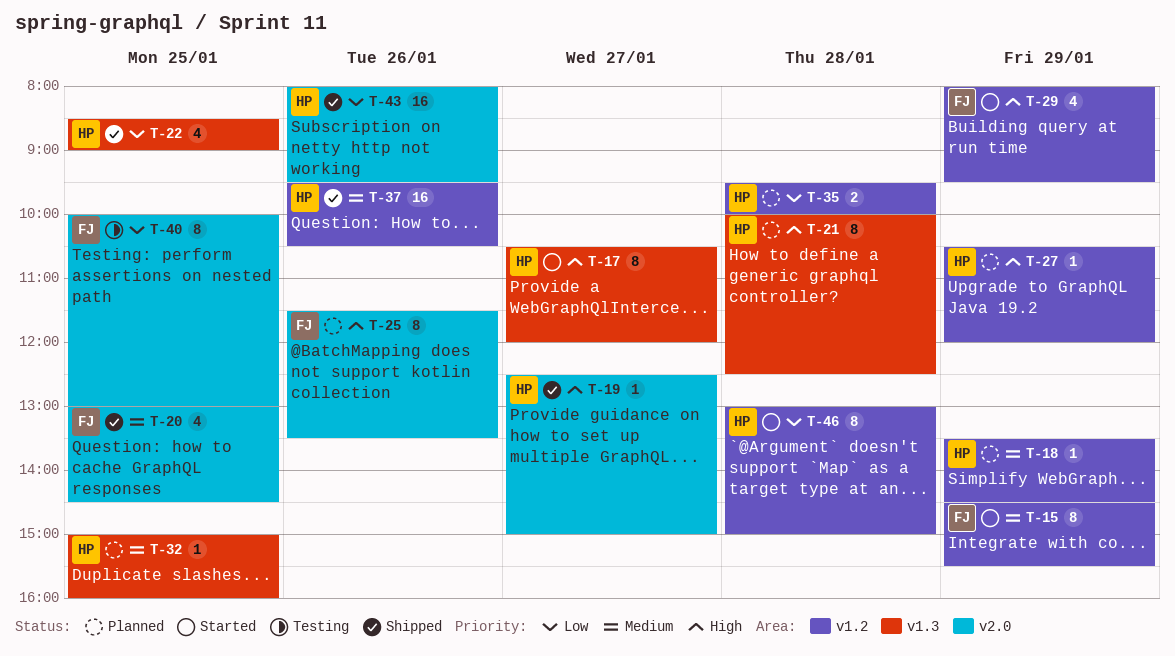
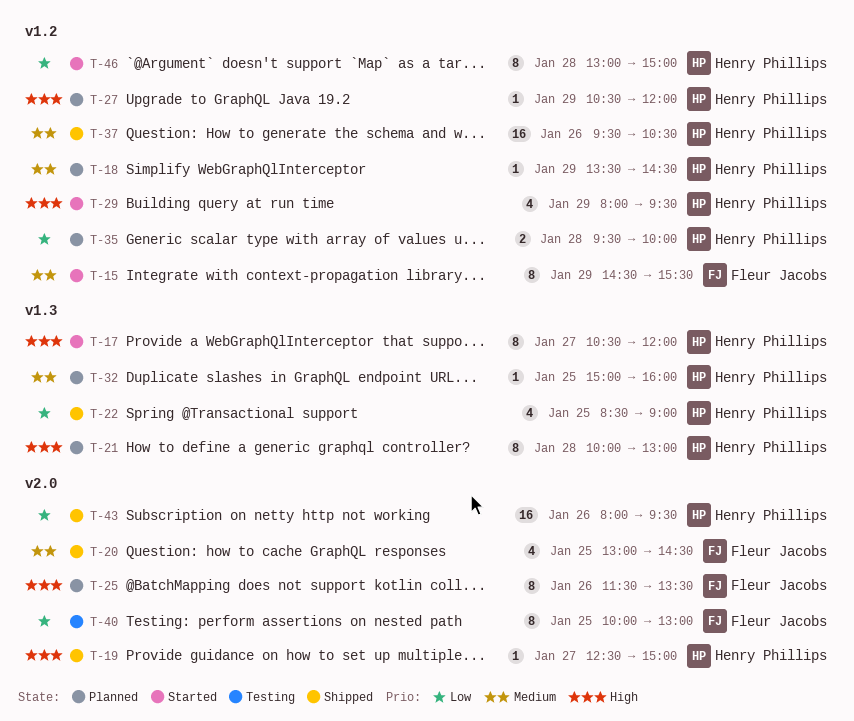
T-21, ends: 12:30 -> 13:00
T-29, owner: Fleur Jacobs -> Henry Phillips

